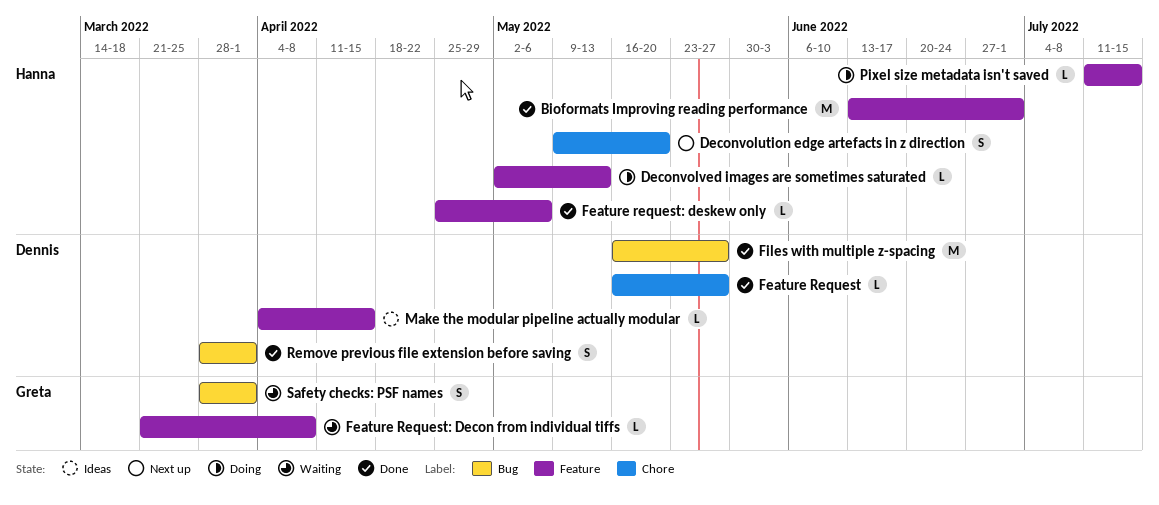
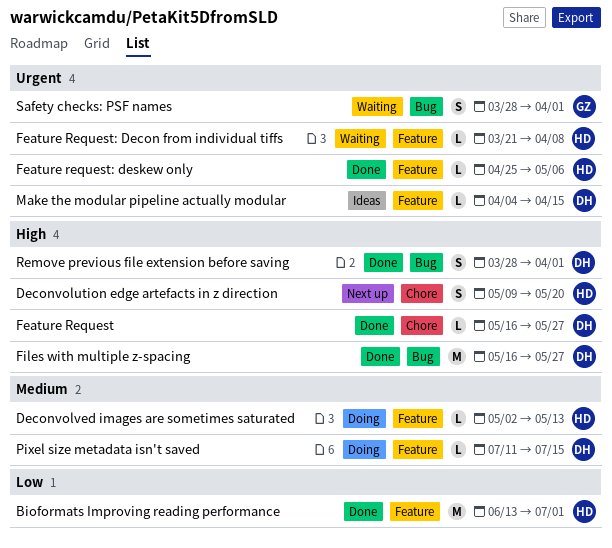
Feature Request: Decon from individual tiffs, owner: Greta -> Hanna
Pixel size metadata isn't saved, owner: Hanna -> Dennis

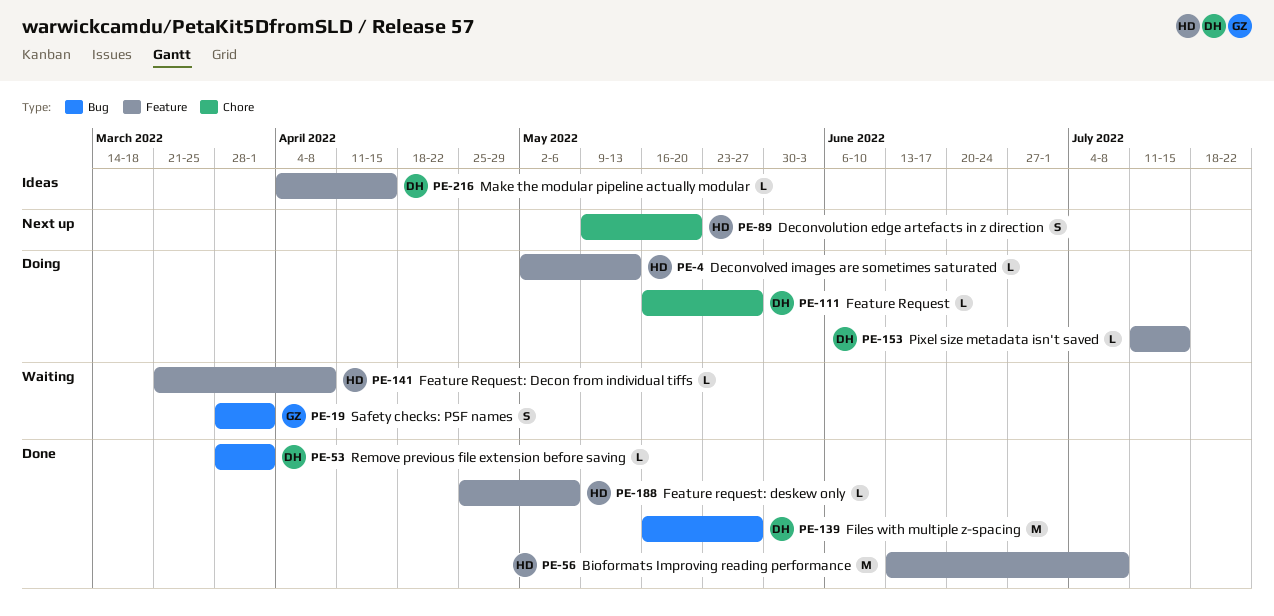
Bioformats Improving reading performance, due: Jul 1 -> Jul 8
Feature Request, status: Done -> Doing
Remove previous file extension before saving, estimate: S -> L

